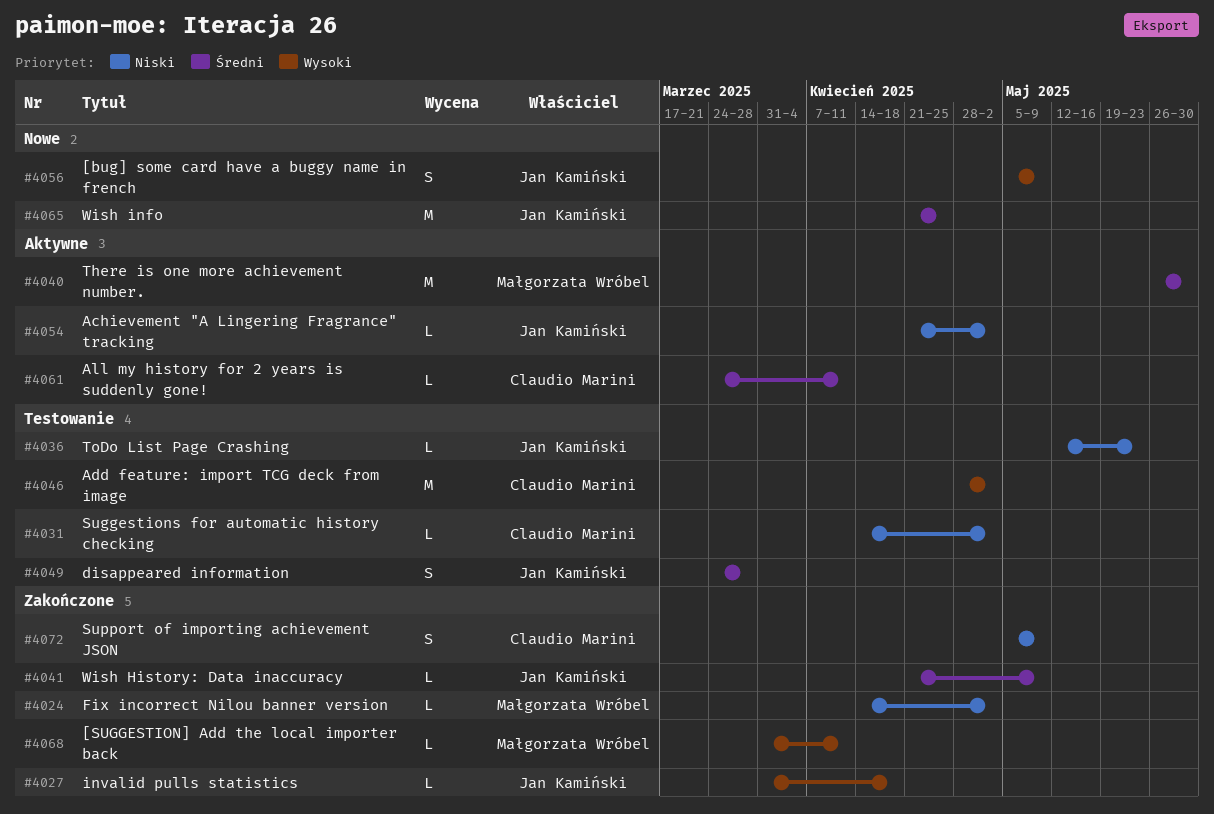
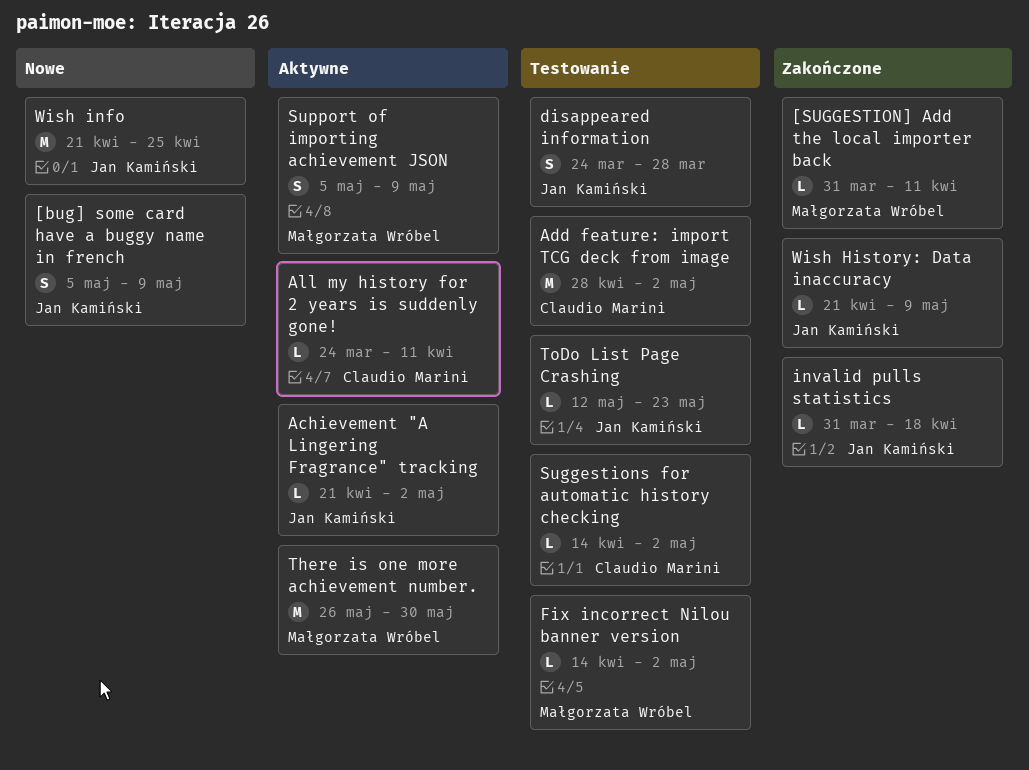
Fix incorrect Nilou banner version, status: Zakończone -> Testowanie
Support of importing achievement JSON, status: Zakończone -> Aktywne
Support of importing achievement JSON, owner: Claudio Marini -> Małgorzata Wróbel

